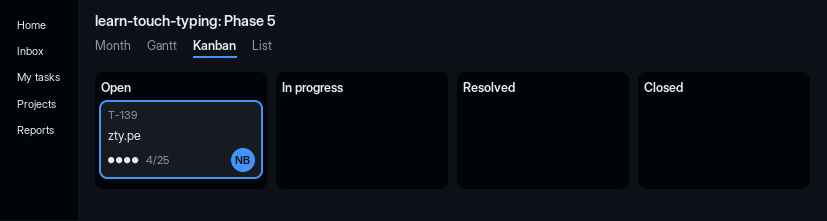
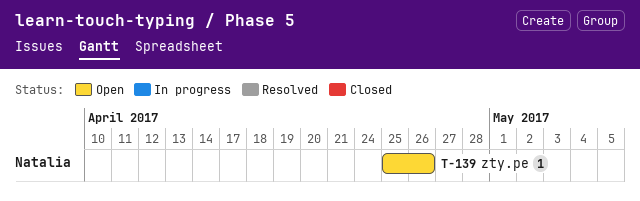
T-139, estimate: 4 -> 1
T-139, due: Apr 25 -> Apr 26

